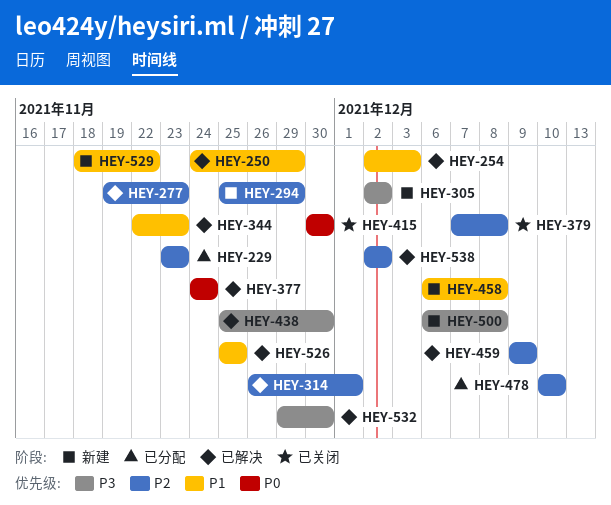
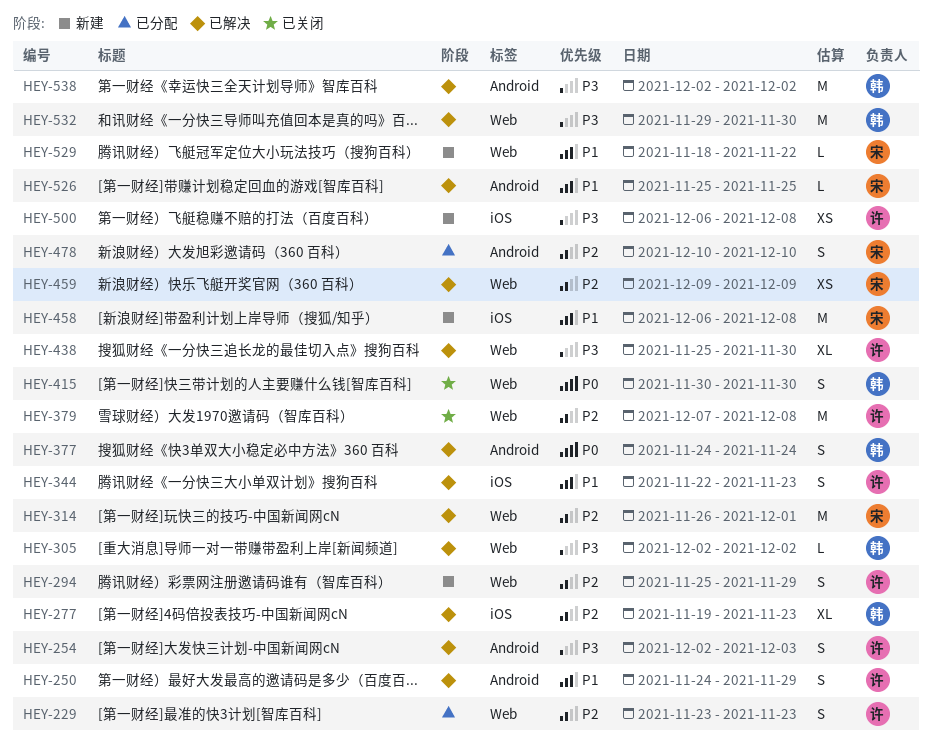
HEY-254, priority: P1 -> P3
HEY-305, status: 新建 -> 已解决
HEY-538, priority: P2 -> P3

